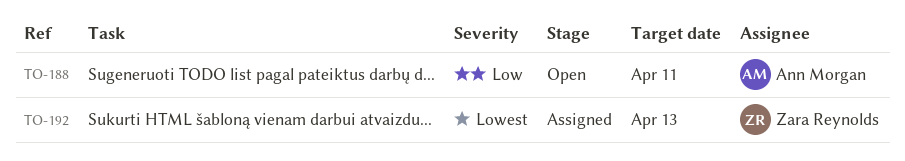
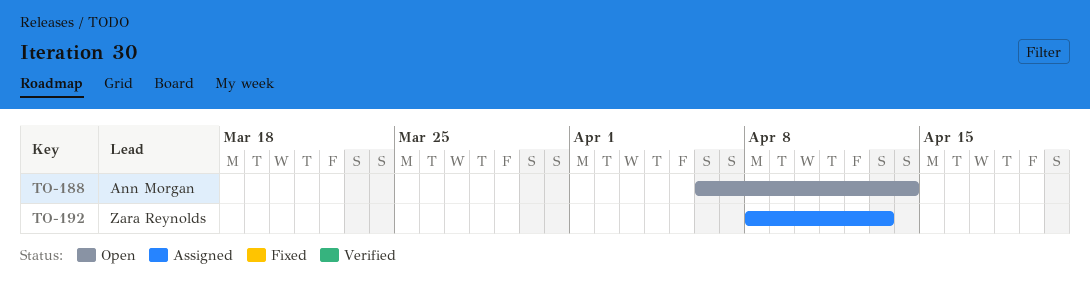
TO-188, due: Apr 11 -> Apr 14

